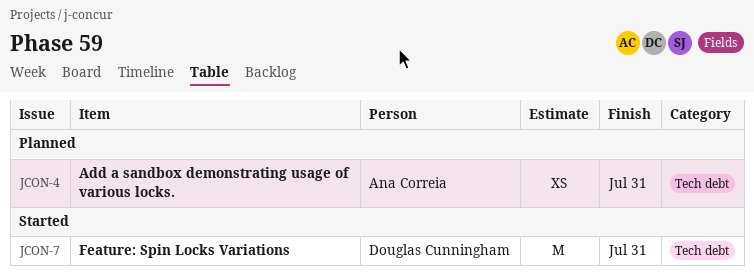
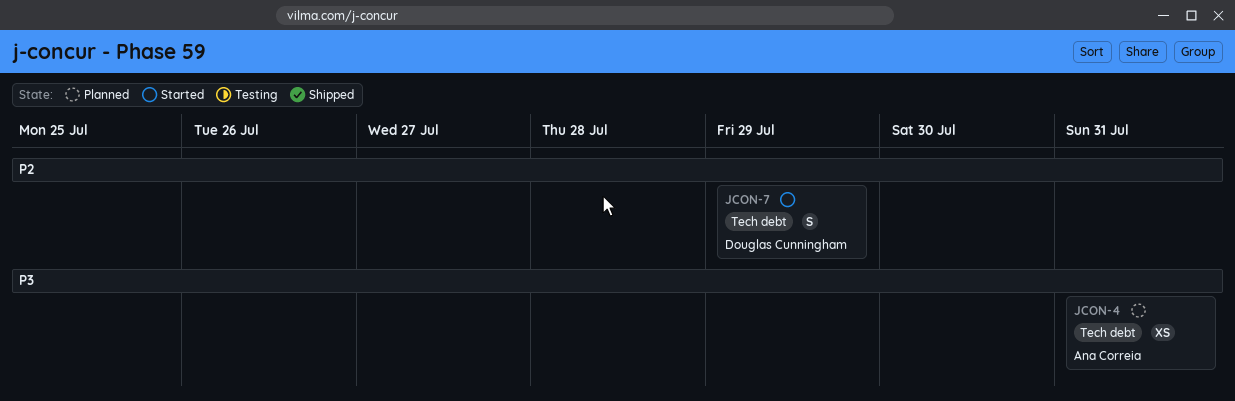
JCON-7, estimate: M -> S
JCON-7, due: Jul 31 -> Jul 29

